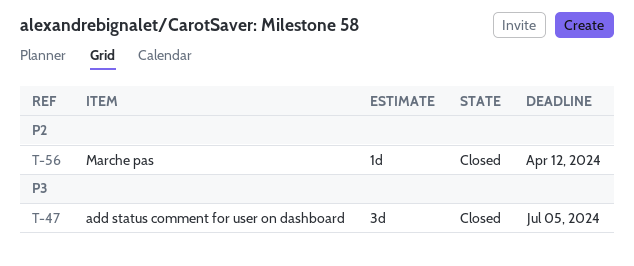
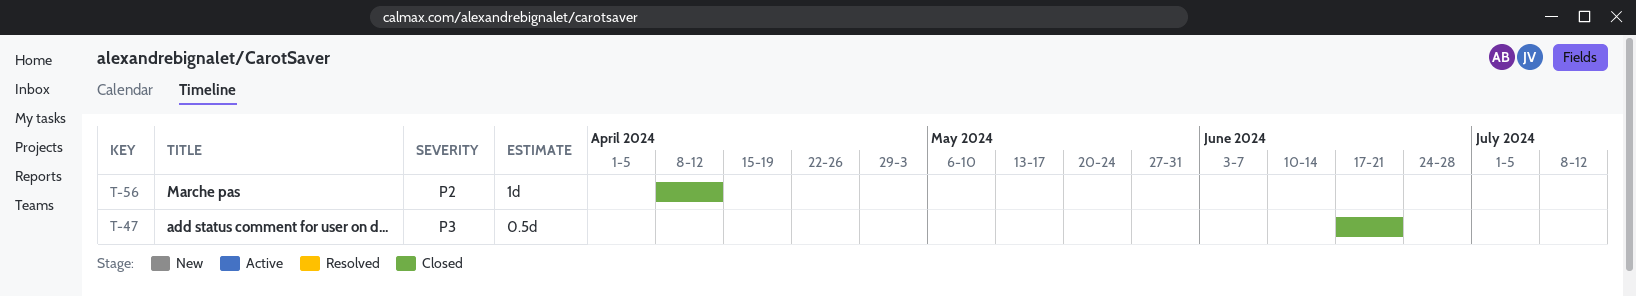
T-47, estimate: 3d -> 0.5d
T-47, due: Jul 5 -> Jun 21

